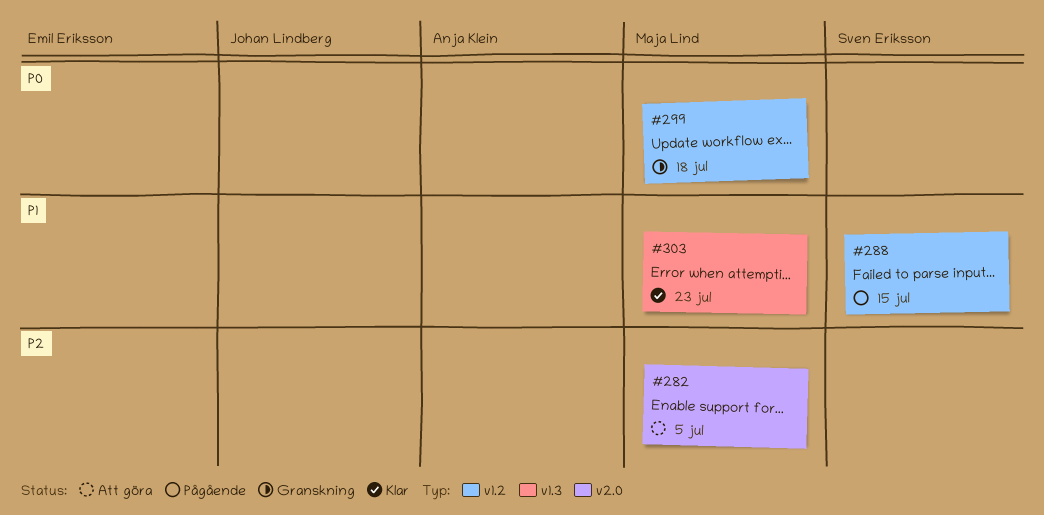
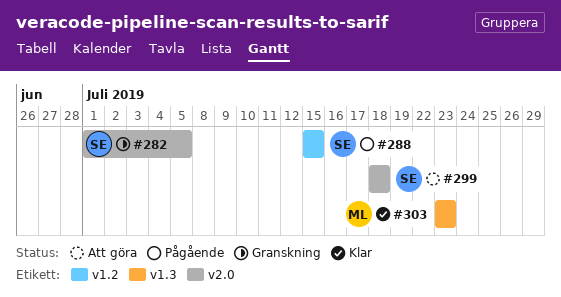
#282, status: Att göra -> Granskning
#282, owner: Maja Lind -> Sven Eriksson
#299, status: Granskning -> Att göra
#299, owner: Maja Lind -> Sven Eriksson
#299, label: v1.2 -> v2.0

